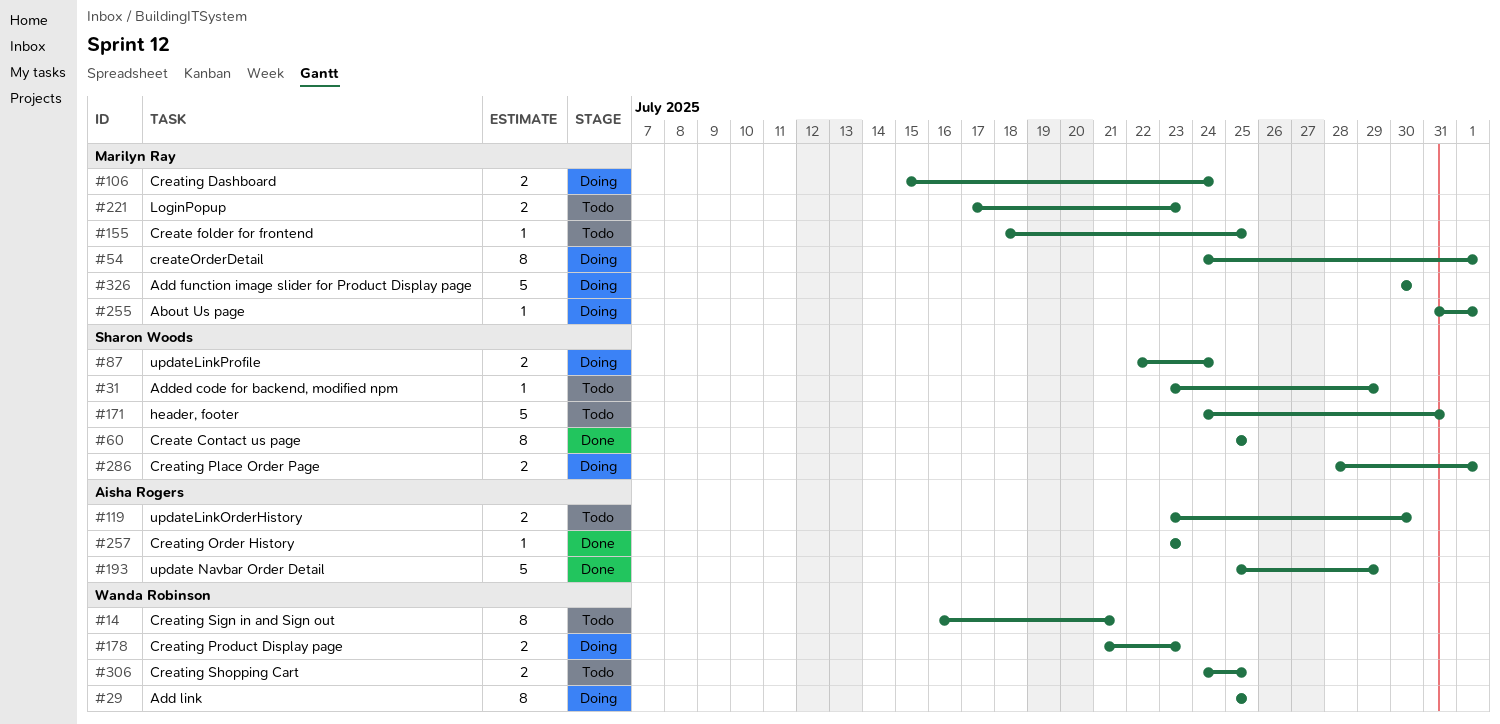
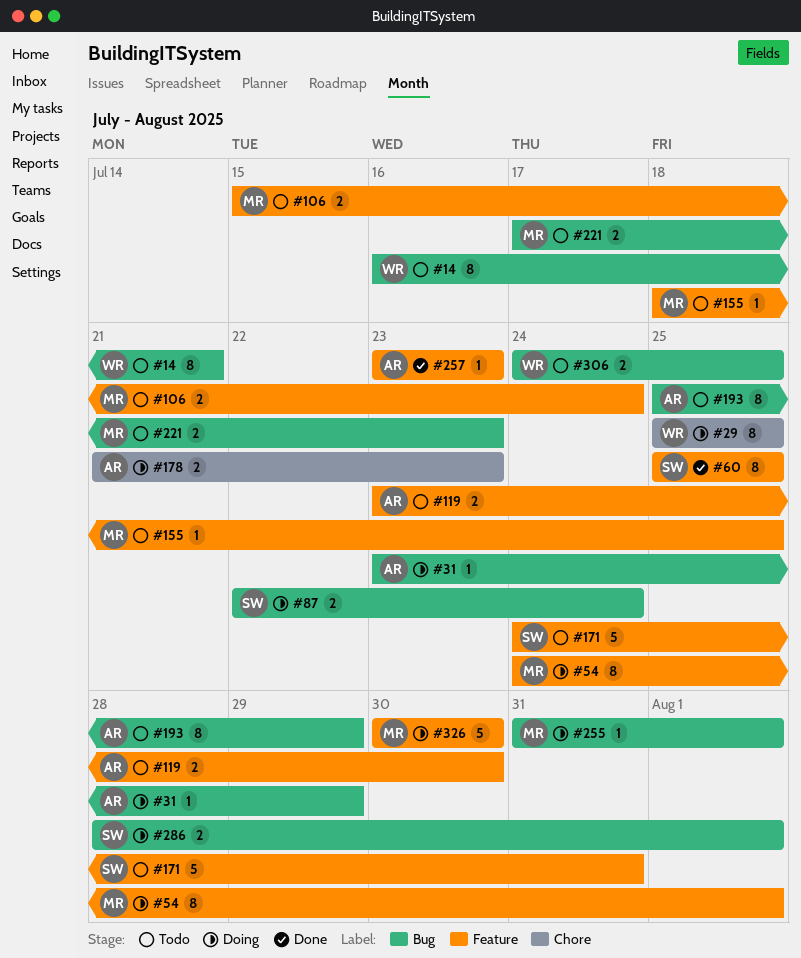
#31, status: Todo -> Doing
#31, owner: Sharon Woods -> Aisha Rogers
#106, status: Doing -> Todo
#178, owner: Wanda Robinson -> Aisha Rogers
#193, status: Done -> Todo
#193, estimate: 5 -> 8

